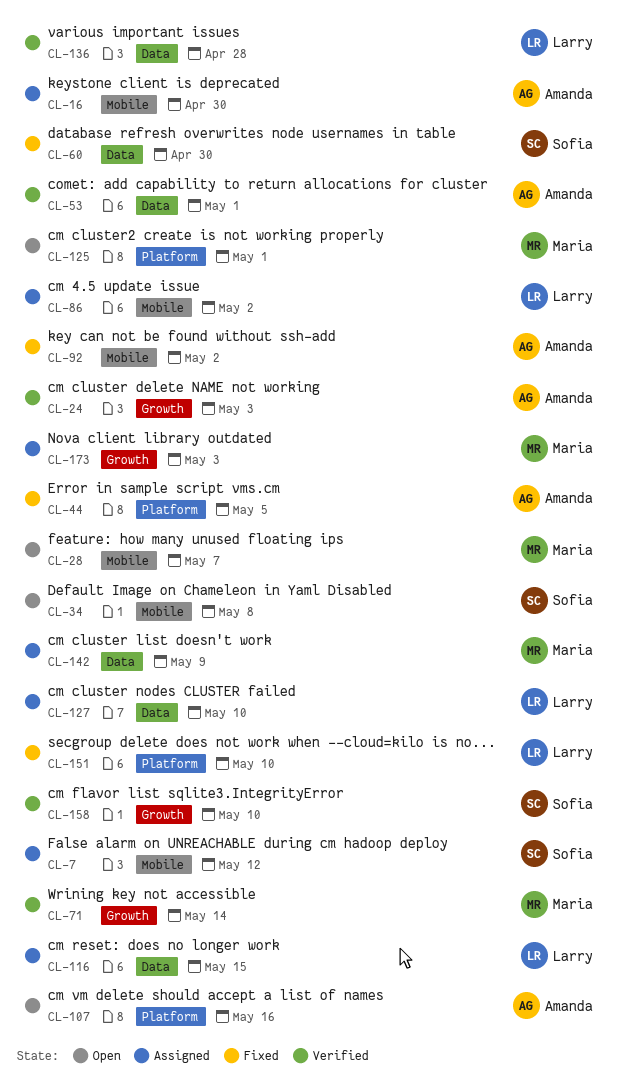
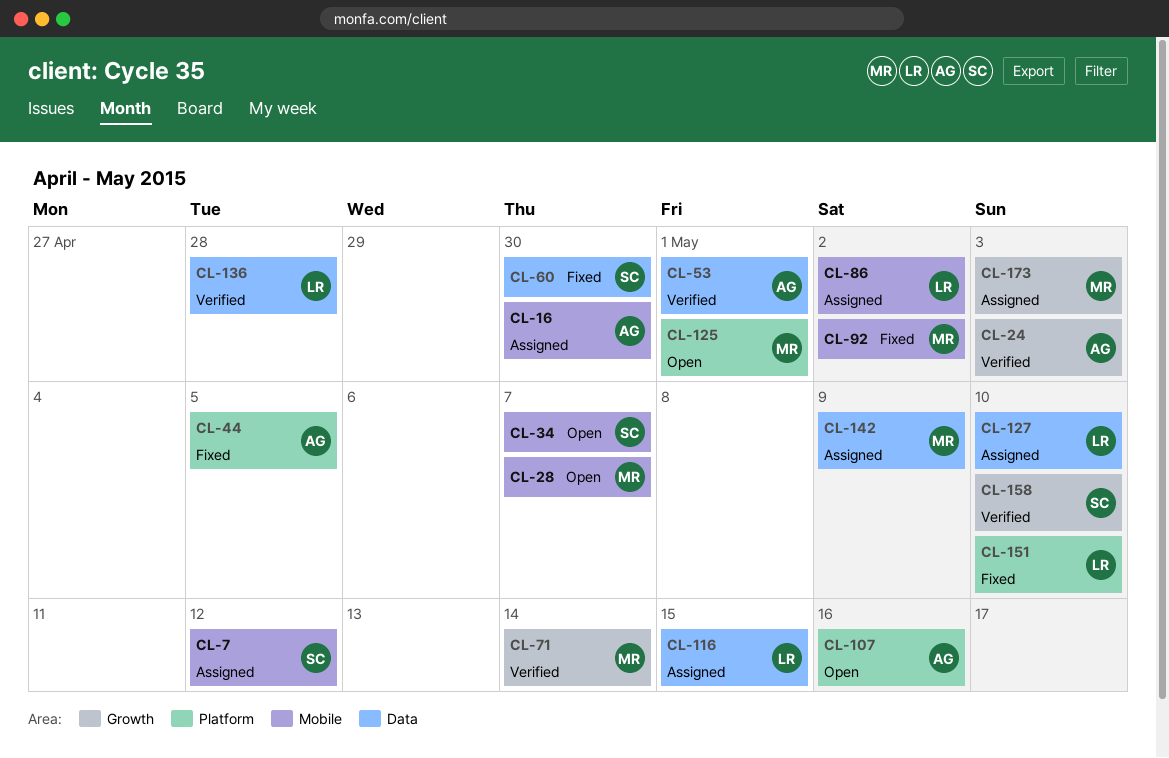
CL-34, due: May 8 -> May 7
CL-92, owner: Amanda -> Maria

